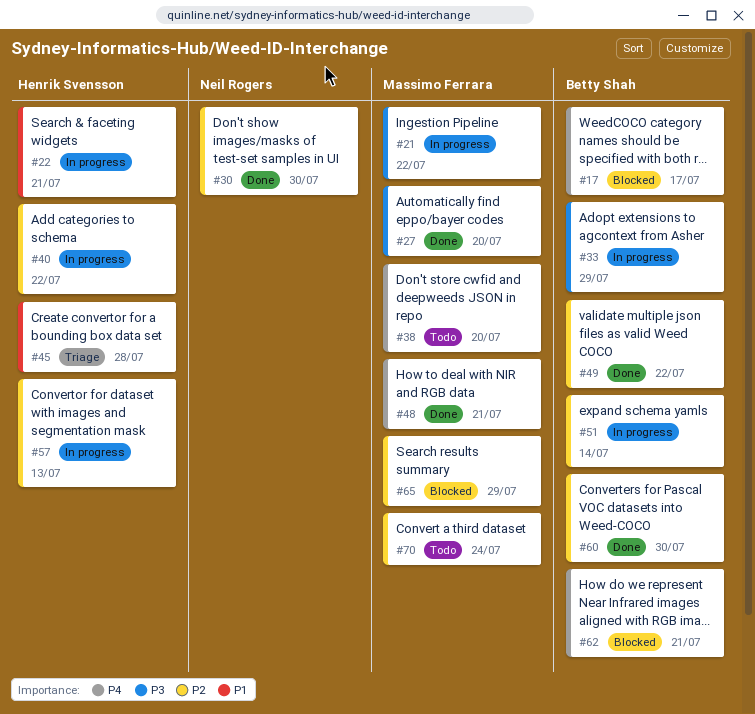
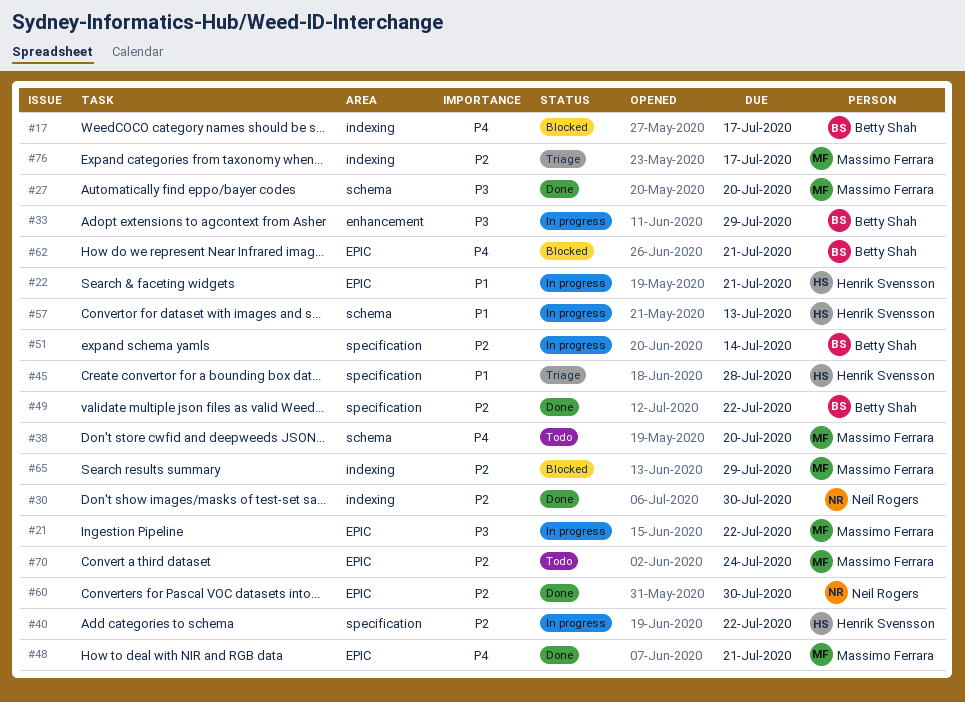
#57, priority: P2 -> P1
#60, owner: Betty Shah -> Neil Rogers
#76: none -> present

